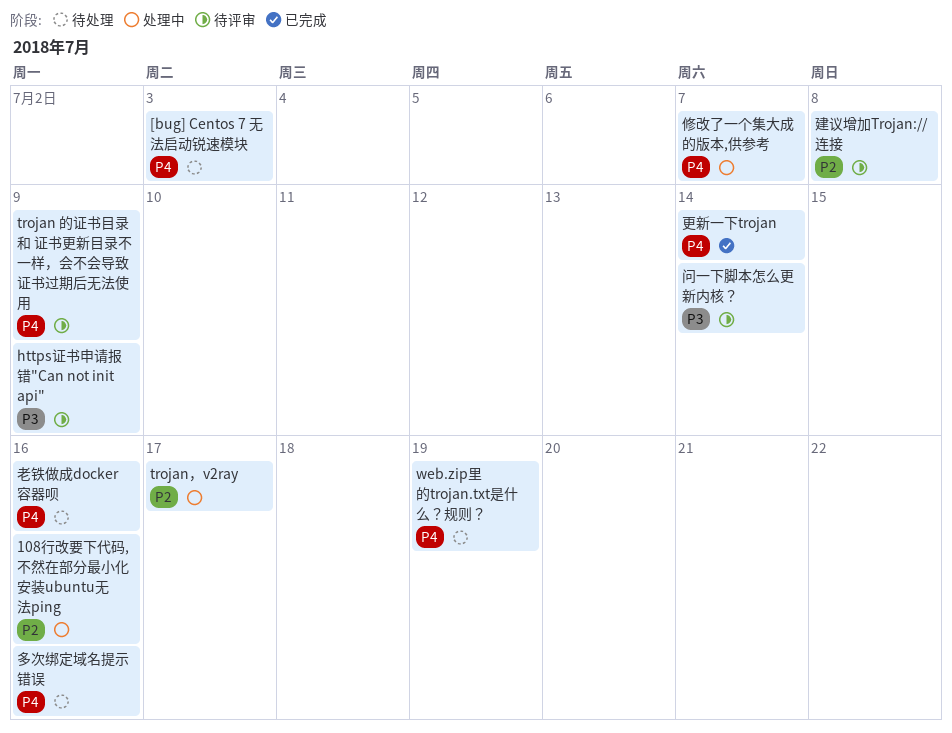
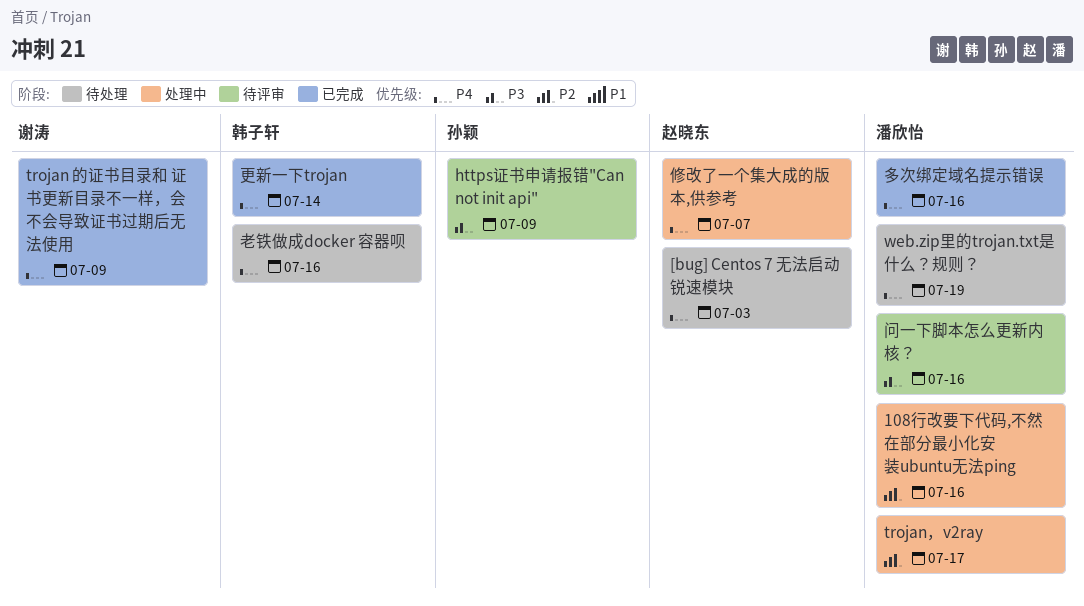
trojan 的证书目录和 证书更新目录不一样，会不会导致证书过期后无法使用, status: 待评审 -> 已完成
多次绑定域名提示错误, status: 待处理 -> 已完成
建议增加Trojan://连接: present -> none
问一下脚本怎么更新内核？, due: Jul 14 -> Jul 16

